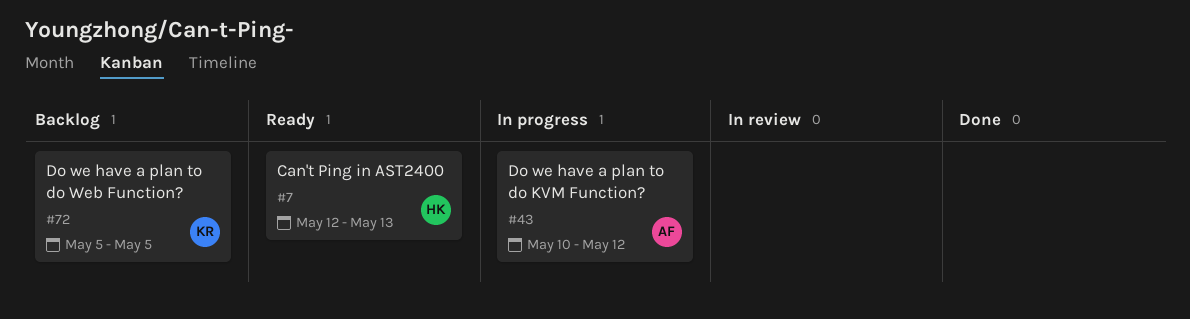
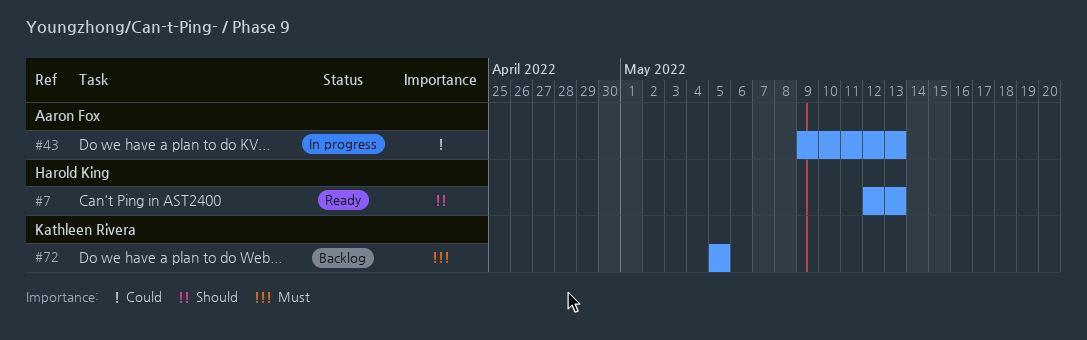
#43, start: May 10 -> May 9
#43, due: May 12 -> May 13

